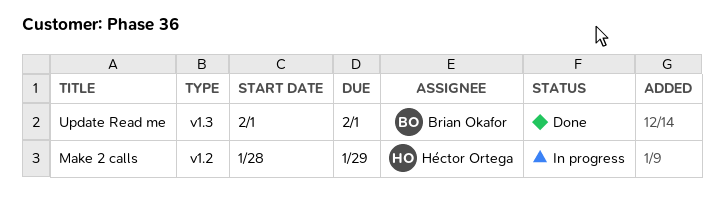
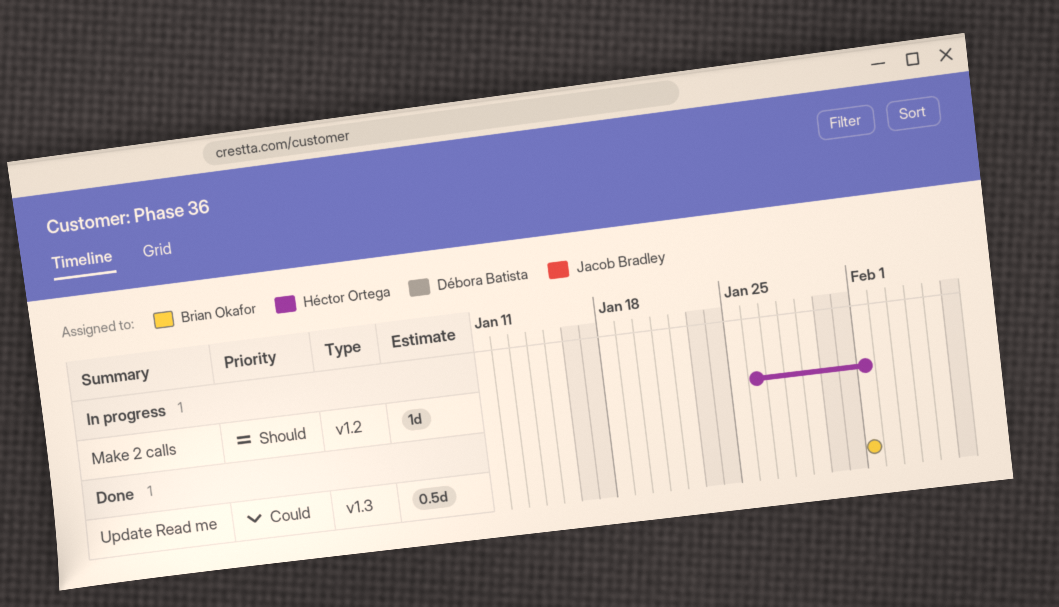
Make 2 calls, start: Jan 28 -> Jan 26
Make 2 calls, due: Jan 29 -> Feb 1

